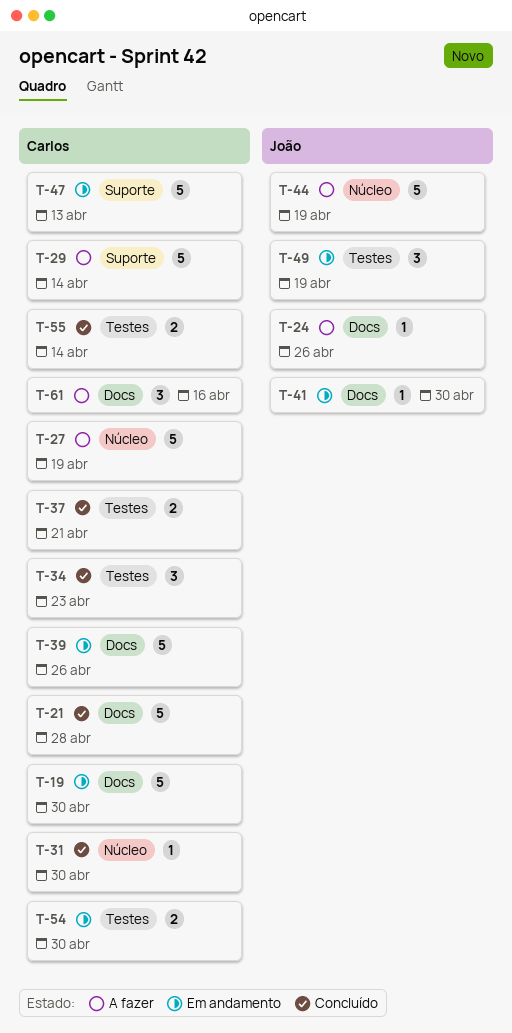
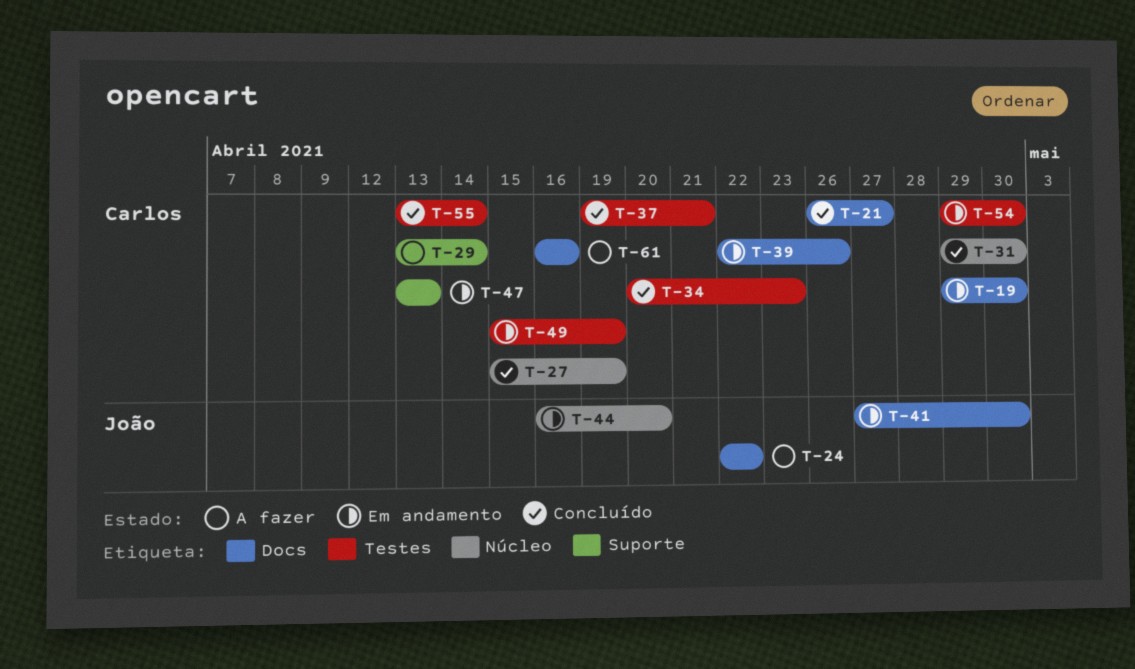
T-21, due: Apr 28 -> Apr 27
T-24, due: Apr 26 -> Apr 22
T-27, status: A fazer -> Concluído
T-44, status: A fazer -> Em andamento
T-44, due: Apr 19 -> Apr 20
T-49, owner: João -> Carlos

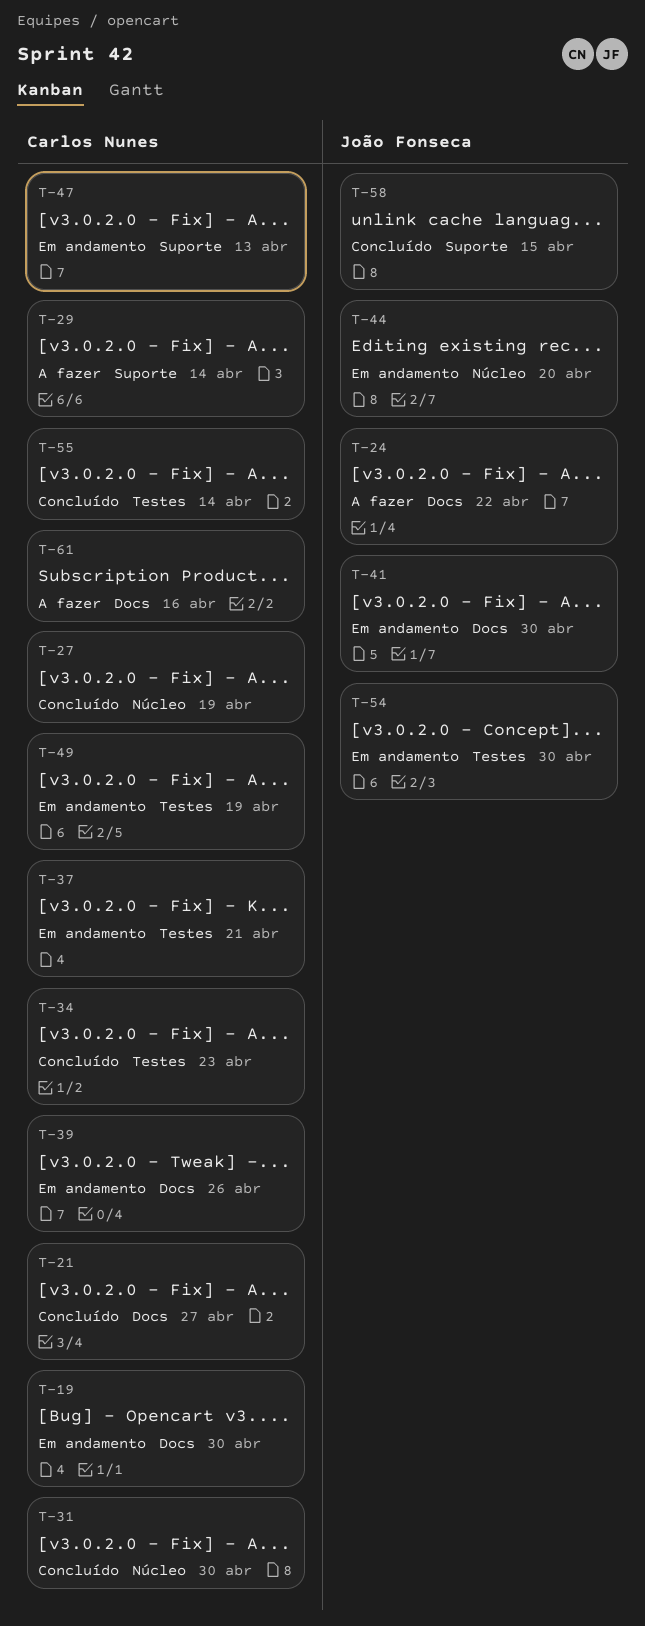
T-37, status: Concluído -> Em andamento
T-54, owner: Carlos Nunes -> João Fonseca
T-58: none -> present

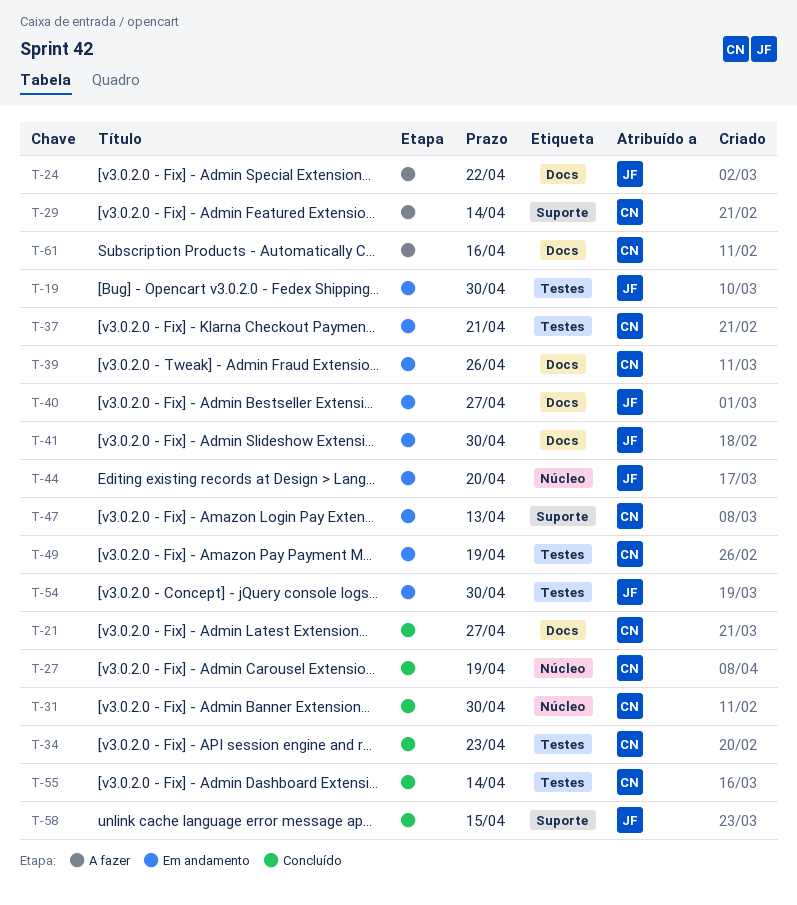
T-19, owner: Carlos Nunes -> João Fonseca
T-19, label: Docs -> Testes
T-40: none -> present

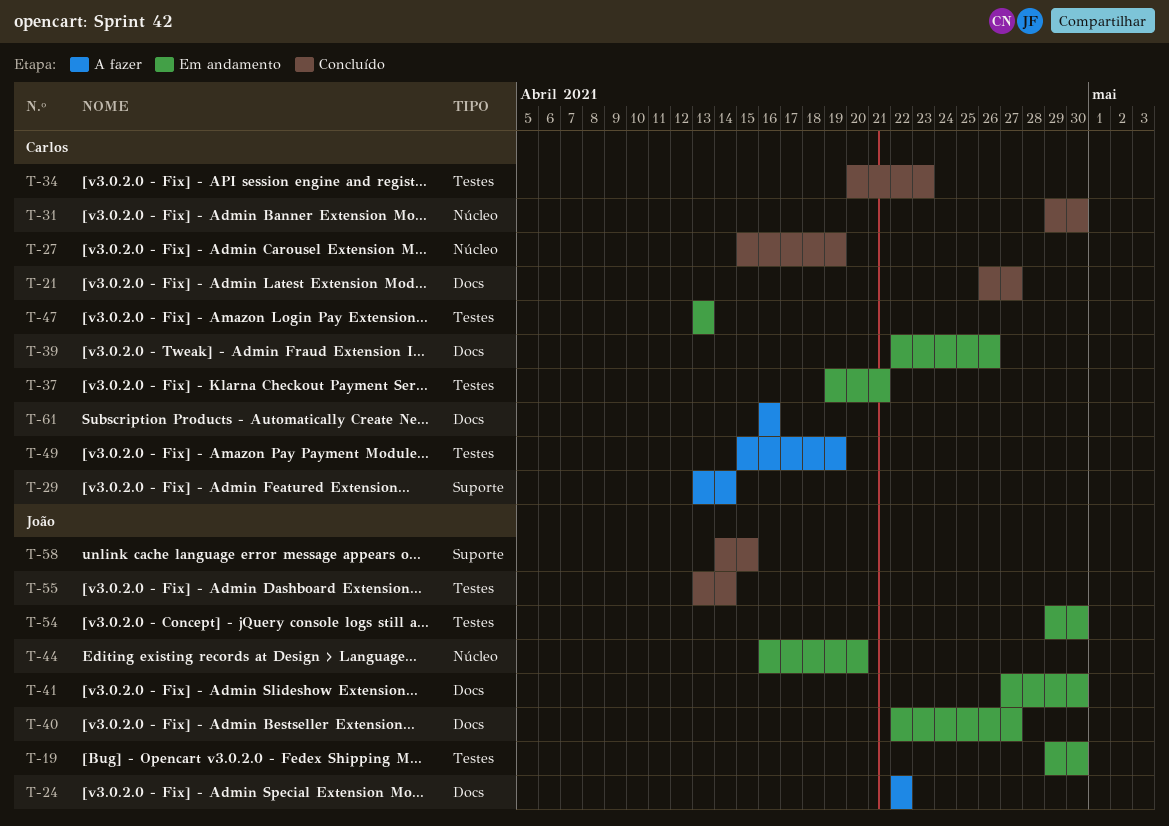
T-47, label: Suporte -> Testes
T-49, status: Em andamento -> A fazer
T-55, owner: Carlos -> João

